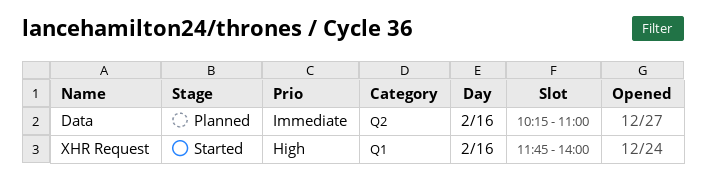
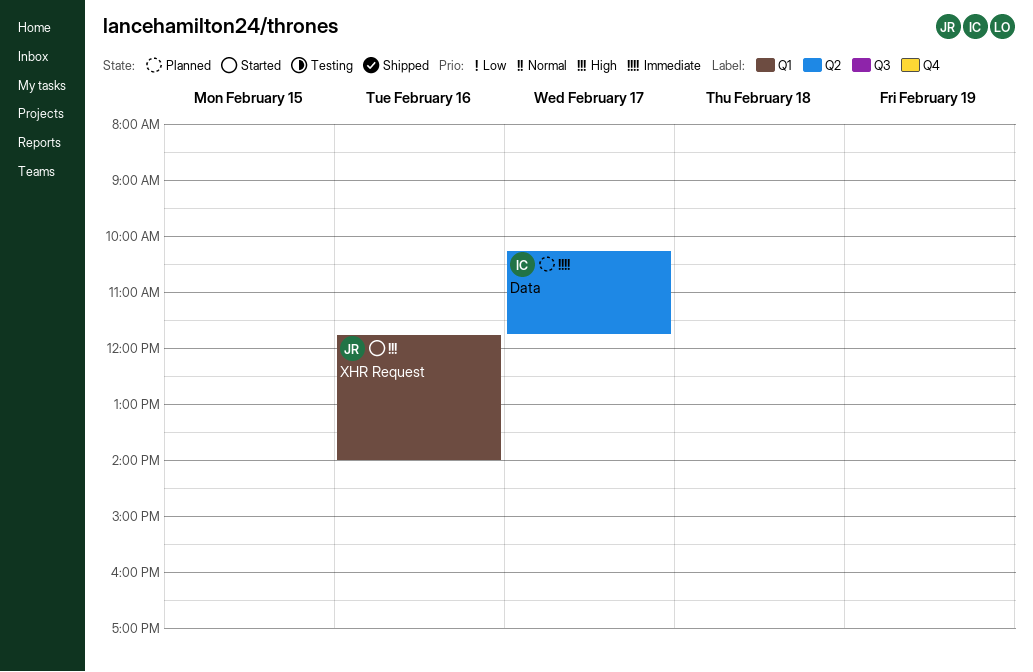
Data, day: Feb 16 -> Feb 17
Data, ends: 11:00 -> 11:45

